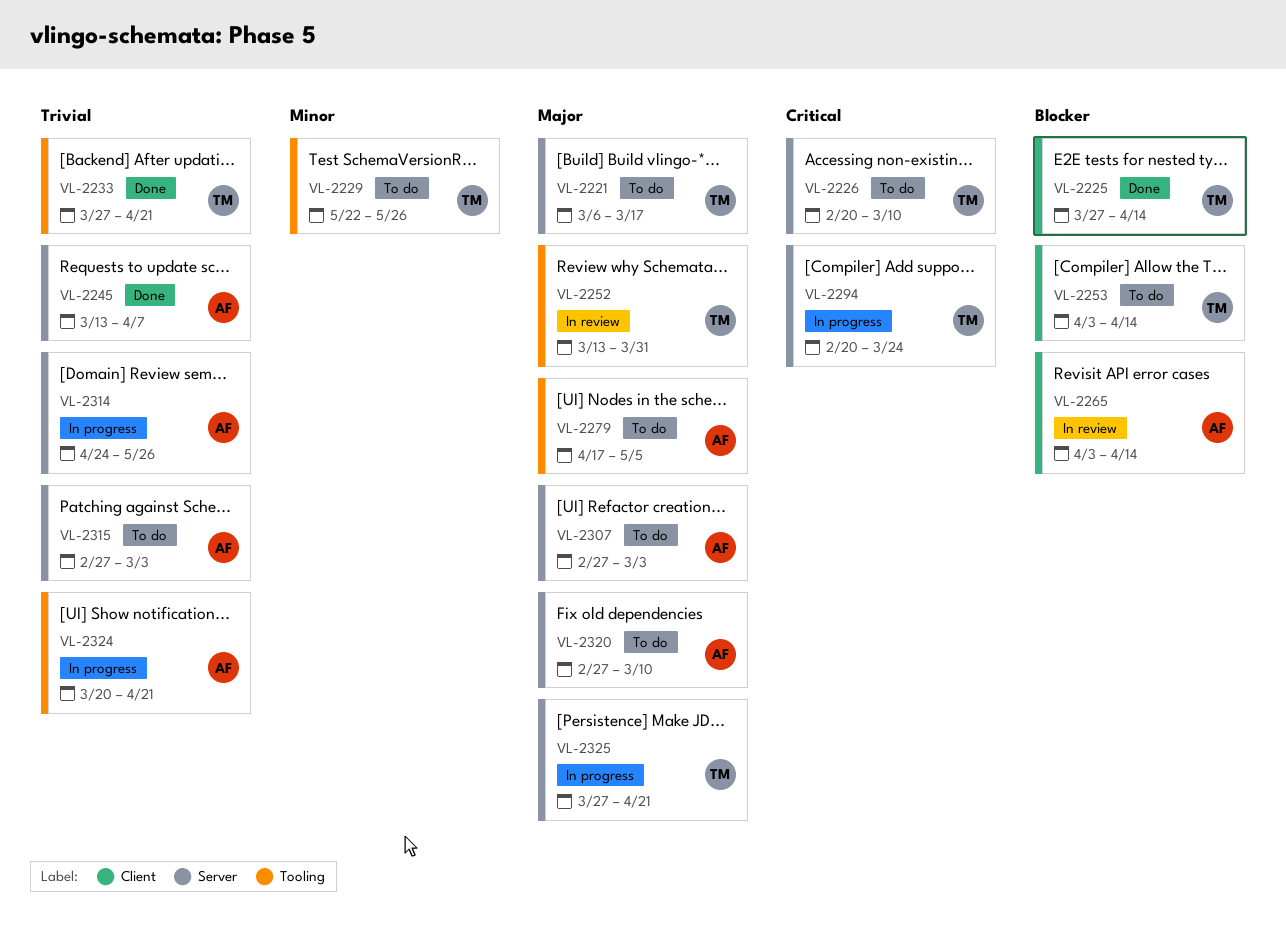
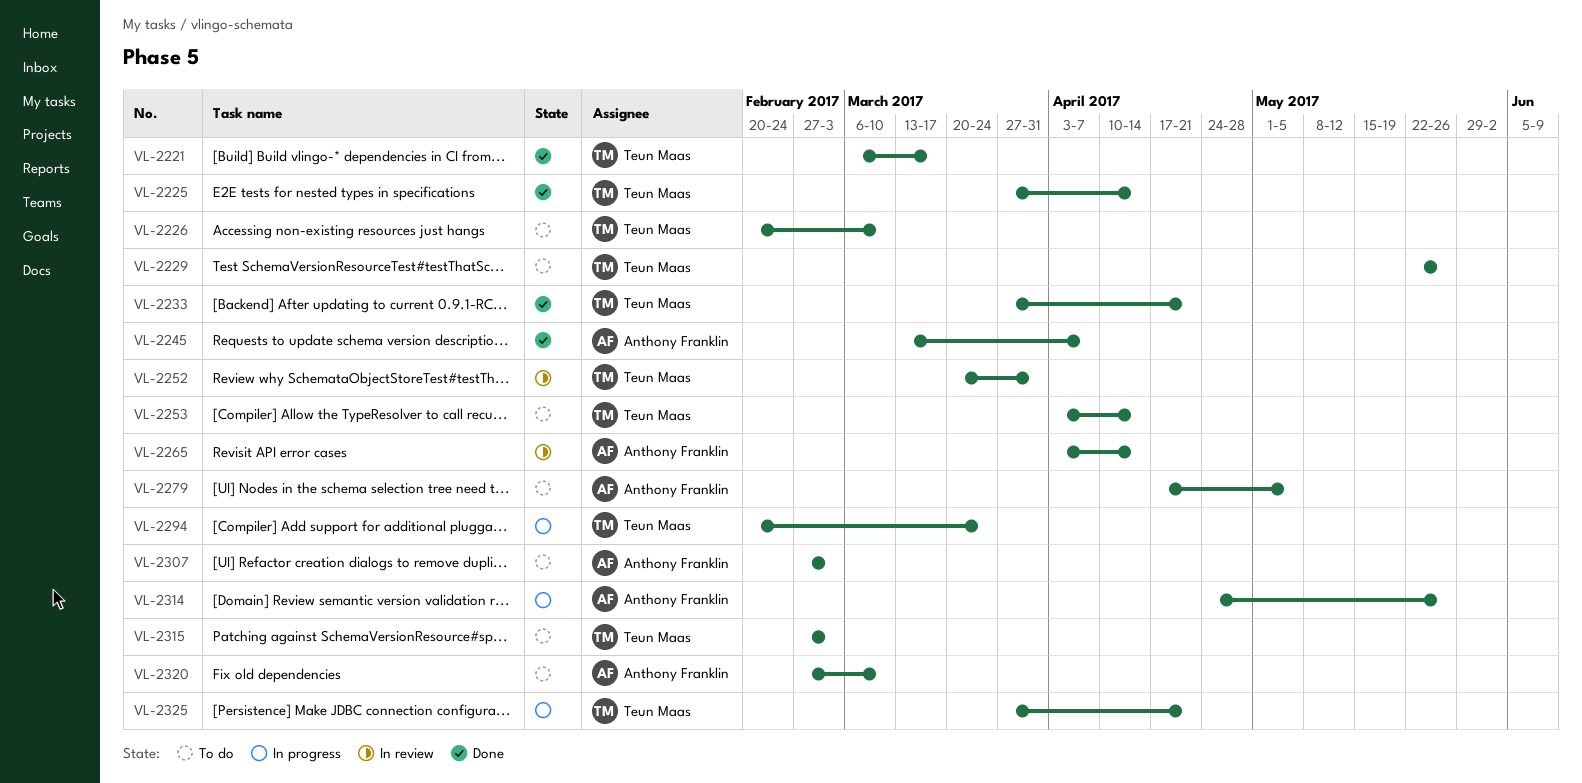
VL-2221, status: To do -> Done
VL-2252, start: Mar 13 -> Mar 20
VL-2315, owner: Anthony Franklin -> Teun Maas
VL-2324: present -> none

